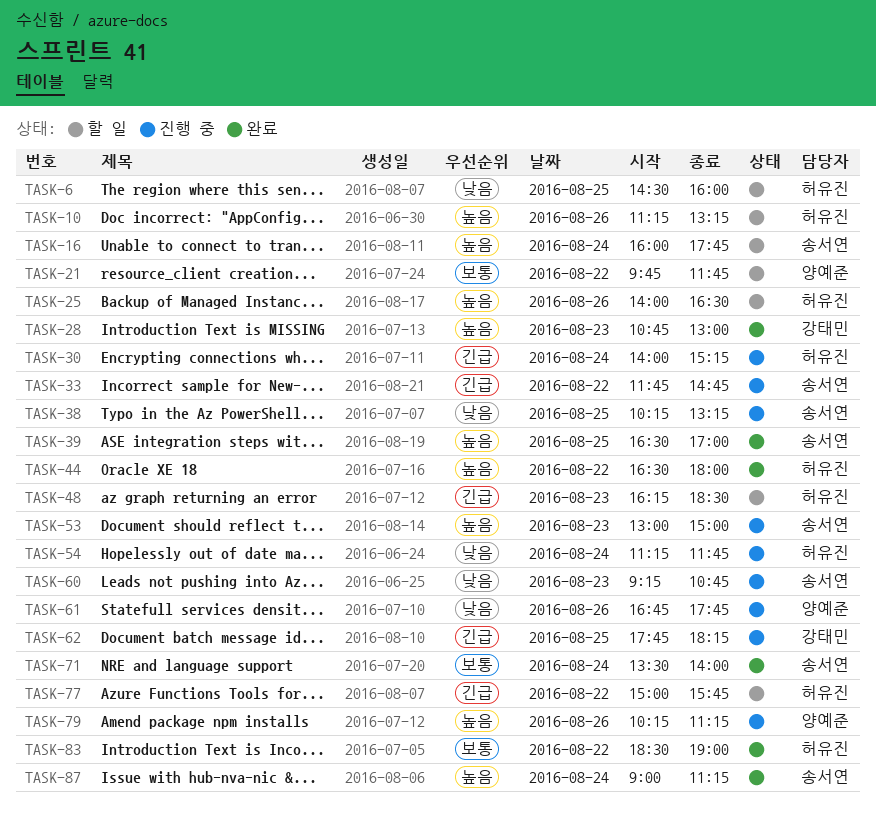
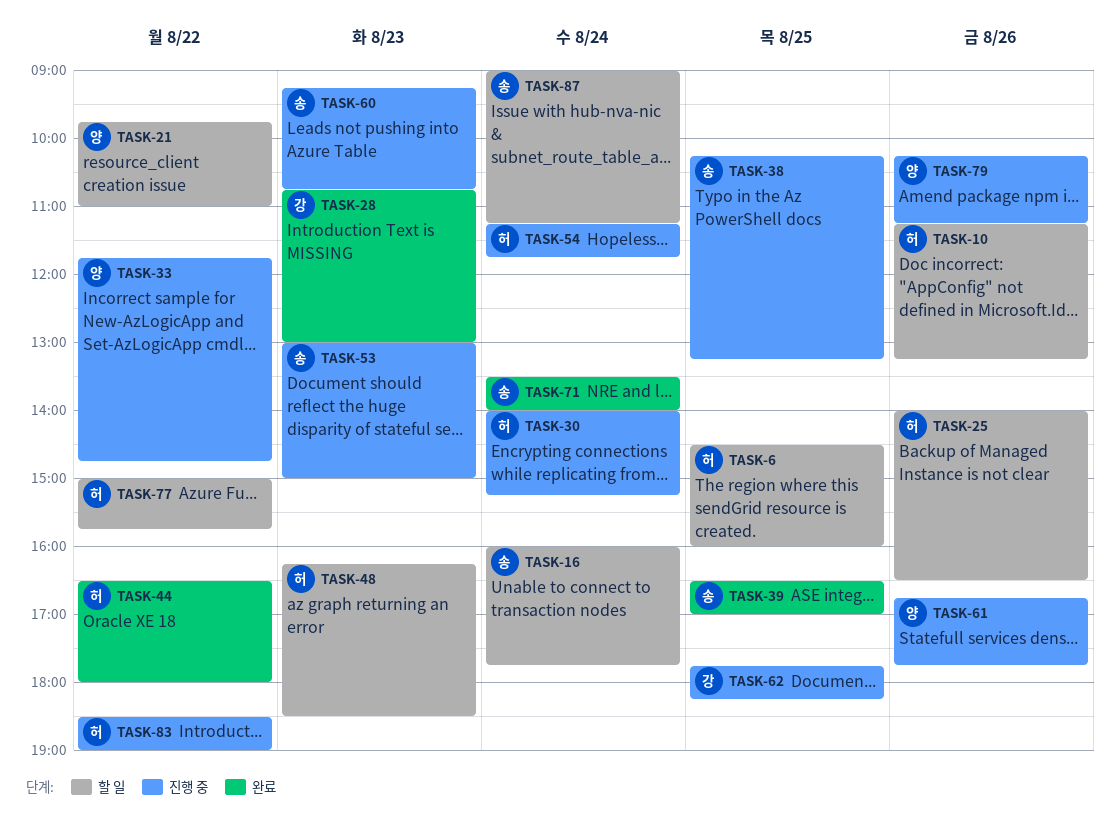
TASK-21, ends: 11:45 -> 11:00
TASK-33, owner: 송서연 -> 양예준
TASK-83, status: 완료 -> 진행 중
TASK-87, status: 완료 -> 할 일

